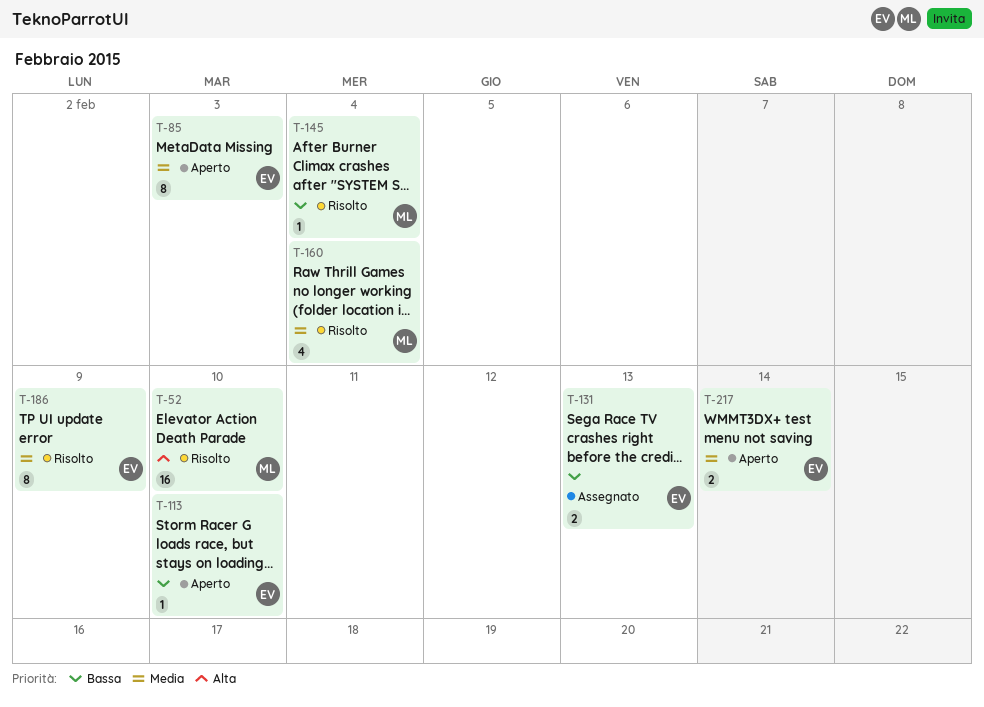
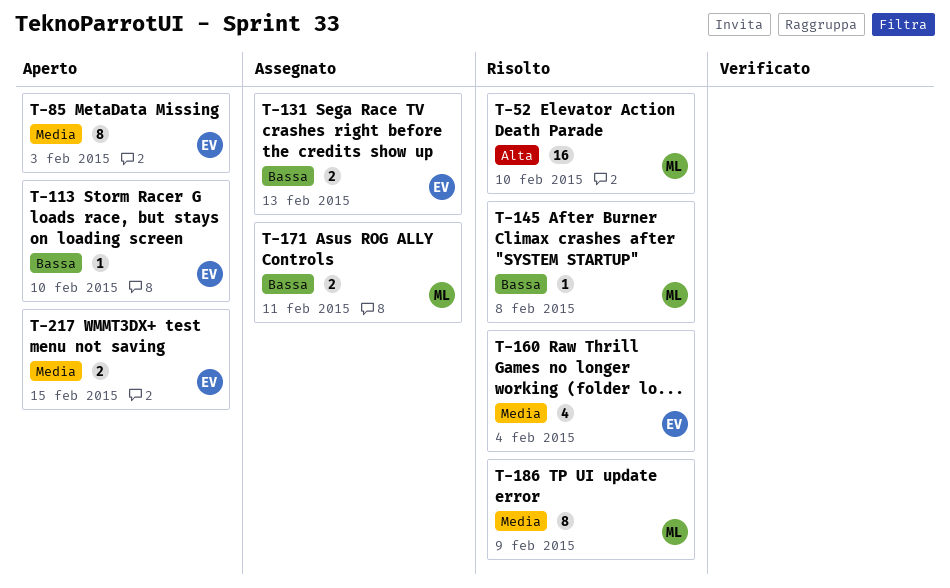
T-145, due: Feb 4 -> Feb 8
T-160, owner: ML -> EV
T-171: none -> present
T-186, owner: EV -> ML
T-217, due: Feb 14 -> Feb 15

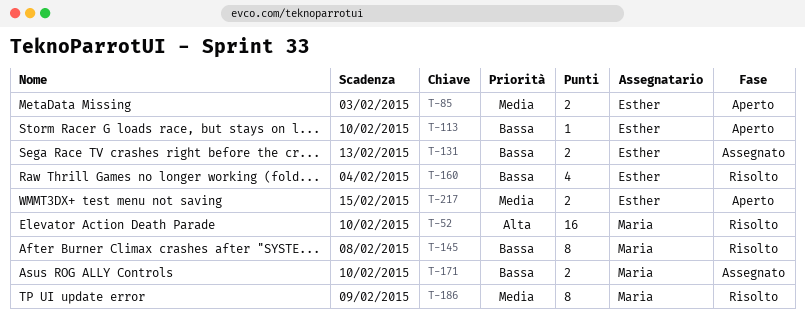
T-85, estimate: 8 -> 2
T-145, estimate: 1 -> 8
T-160, priority: Media -> Bassa
T-171, due: Feb 11 -> Feb 10

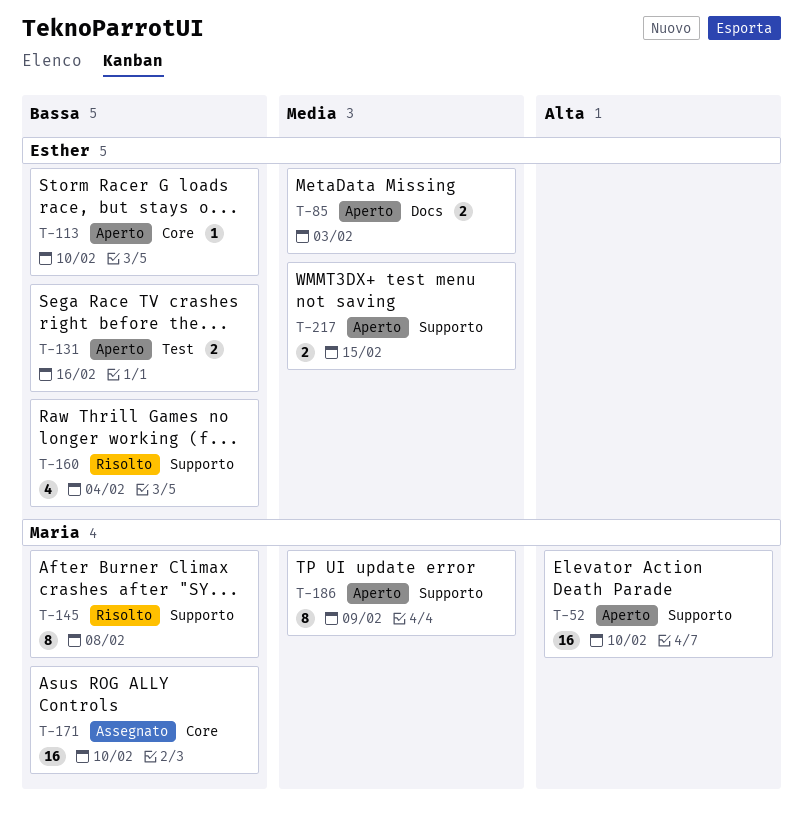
T-52, status: Risolto -> Aperto
T-131, status: Assegnato -> Aperto
T-131, due: Feb 13 -> Feb 16
T-171, estimate: 2 -> 16
T-186, status: Risolto -> Aperto

